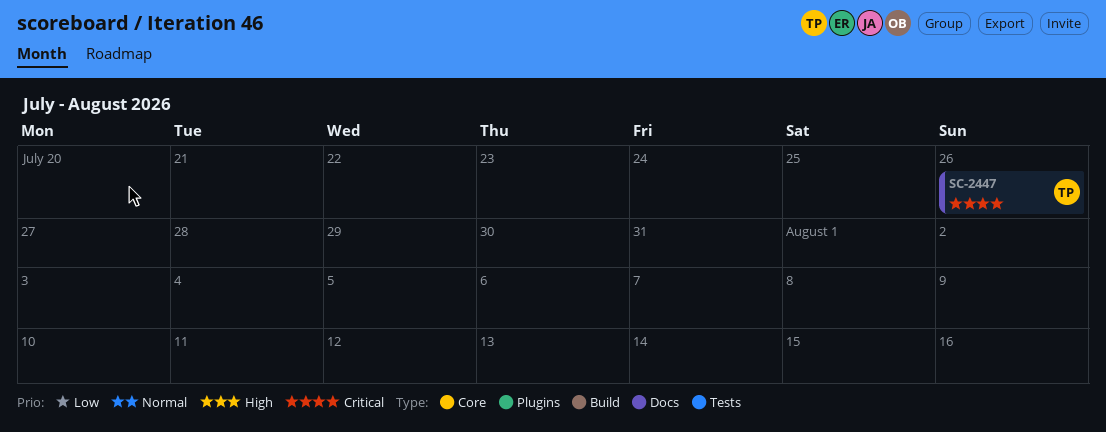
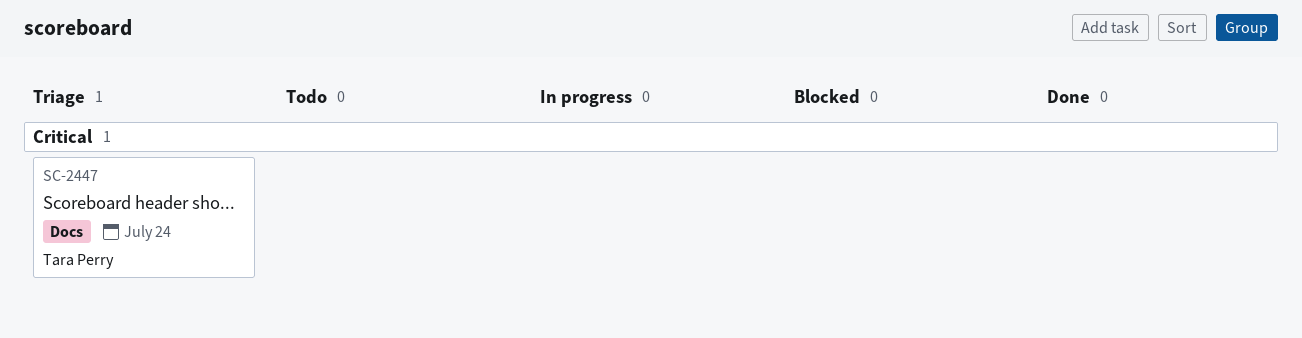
SC-2447, due: Jul 26 -> Jul 24

